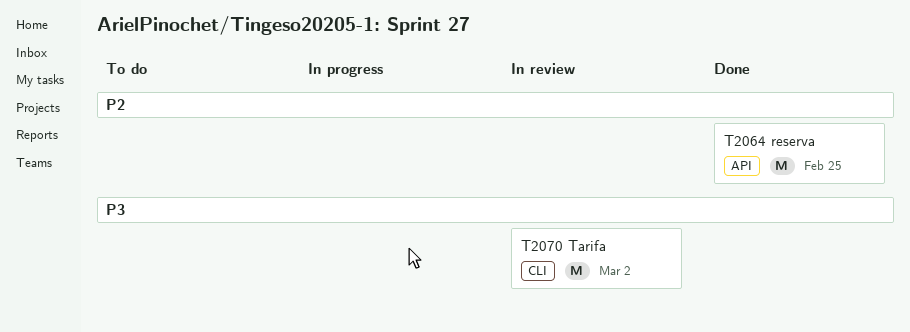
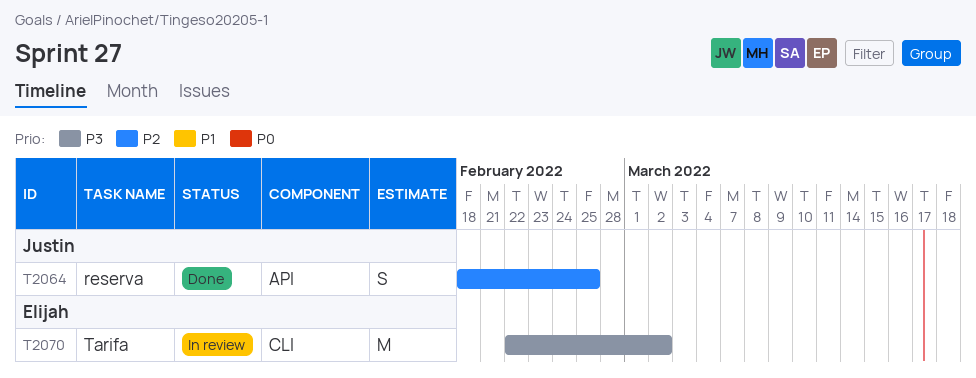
T2064, estimate: M -> S

